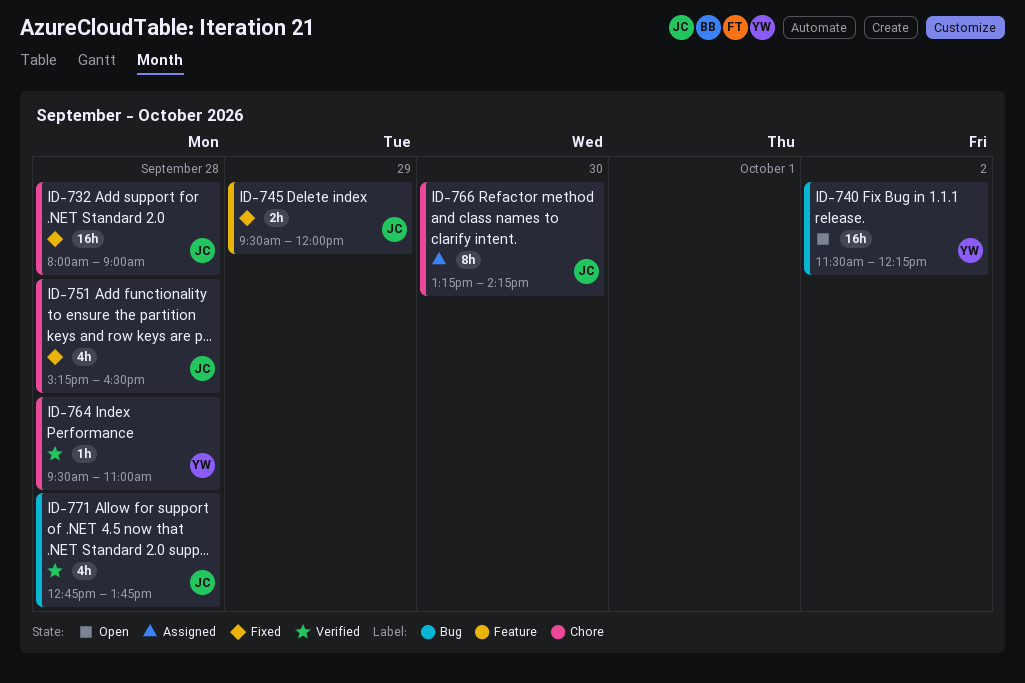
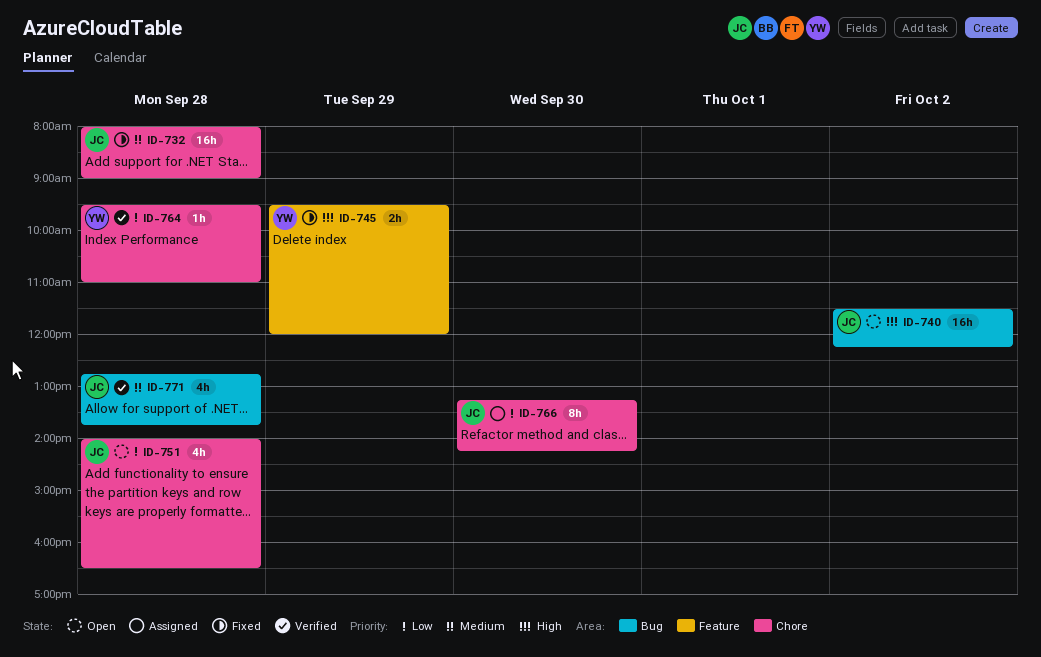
ID-740, owner: YW -> JC
ID-745, owner: JC -> YW
ID-751, status: Fixed -> Open
ID-751, begins: 15:15 -> 14:00

